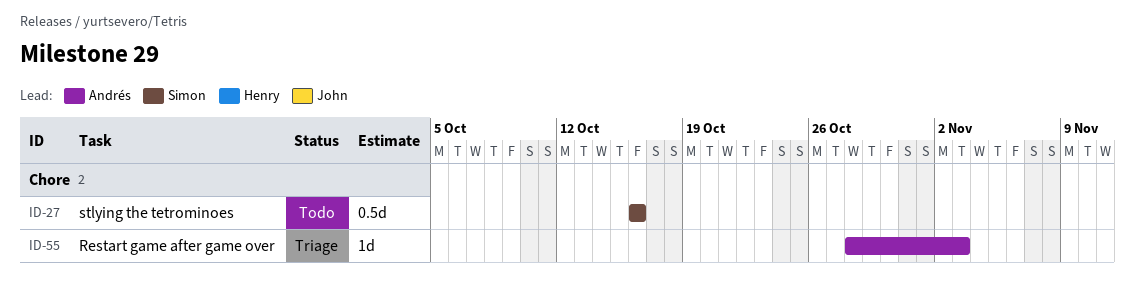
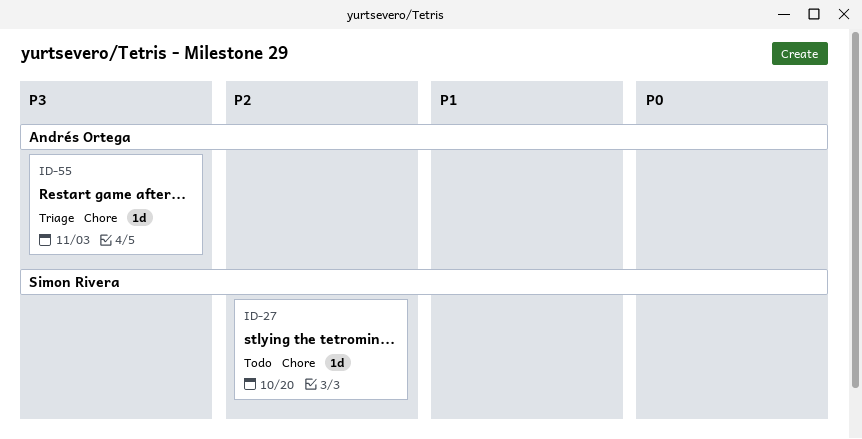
ID-27, estimate: 0.5d -> 1d
ID-27, due: Oct 16 -> Oct 20

